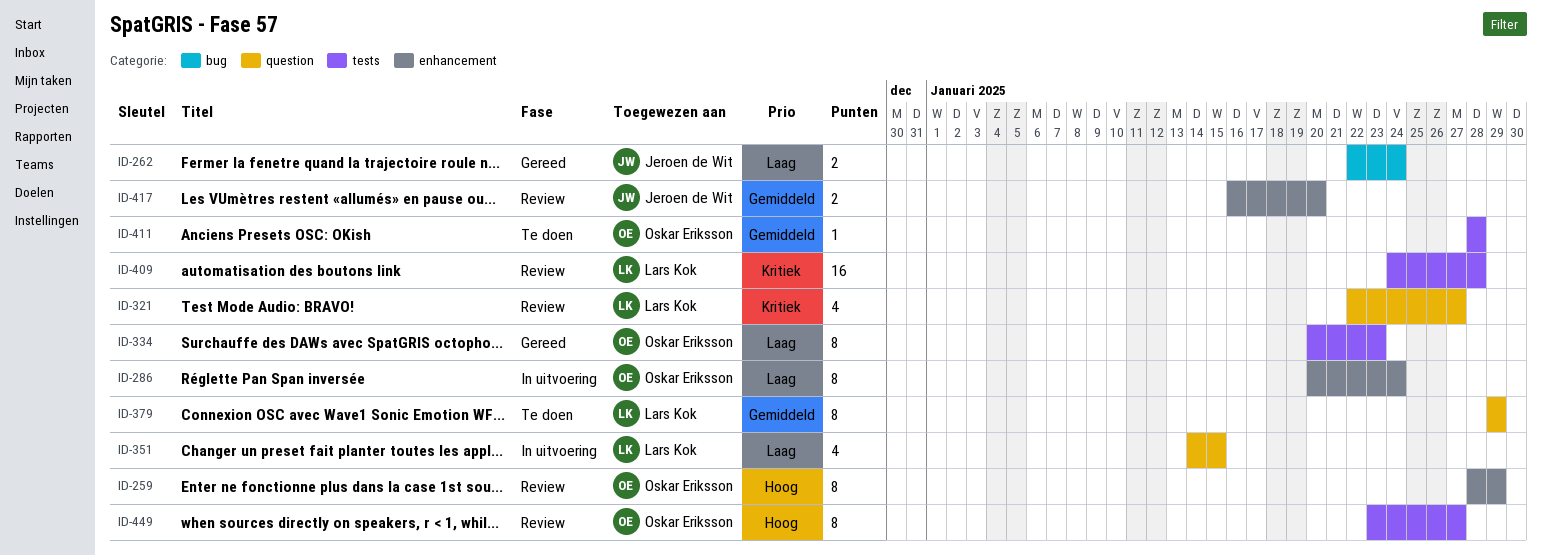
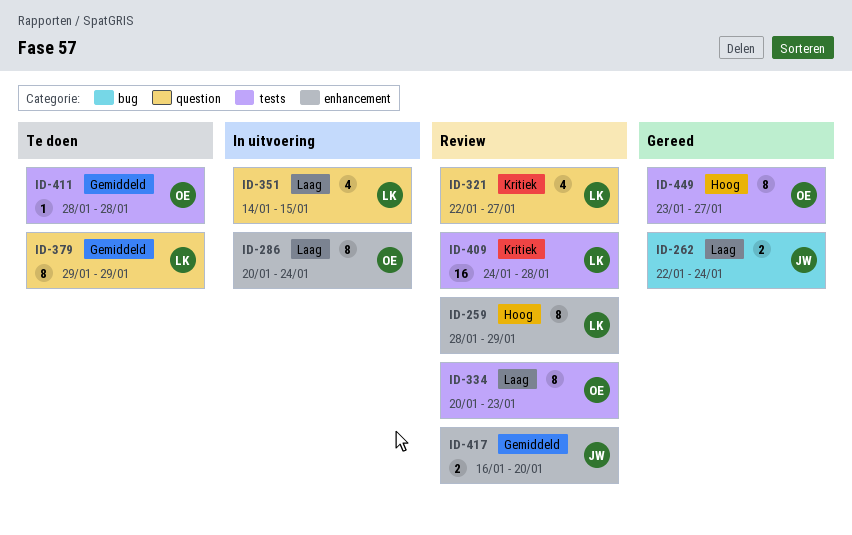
ID-259, owner: Oskar Eriksson -> Lars Kok
ID-334, status: Gereed -> Review
ID-449, status: Review -> Gereed

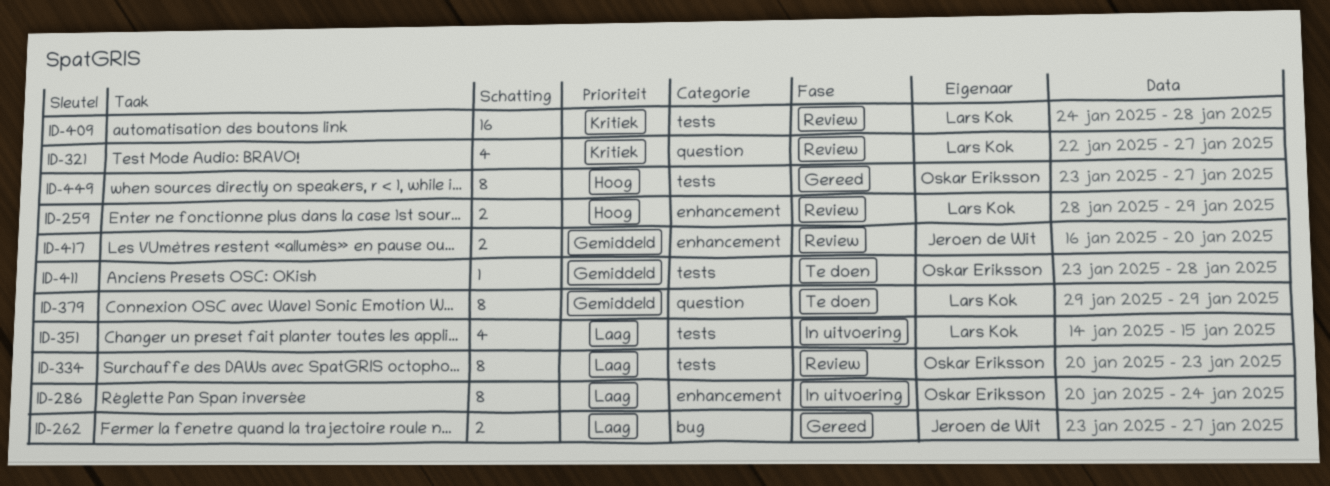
ID-259, estimate: 8 -> 2
ID-262, start: Jan 22 -> Jan 23
ID-262, due: Jan 24 -> Jan 27
ID-351, label: question -> tests
ID-411, start: Jan 28 -> Jan 23

